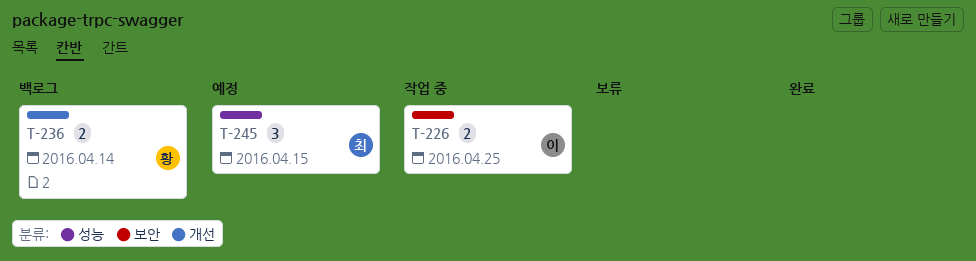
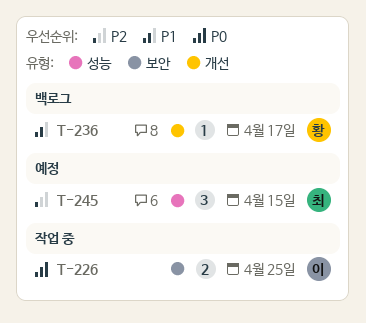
T-236, estimate: 2 -> 1
T-236, due: Apr 14 -> Apr 17

